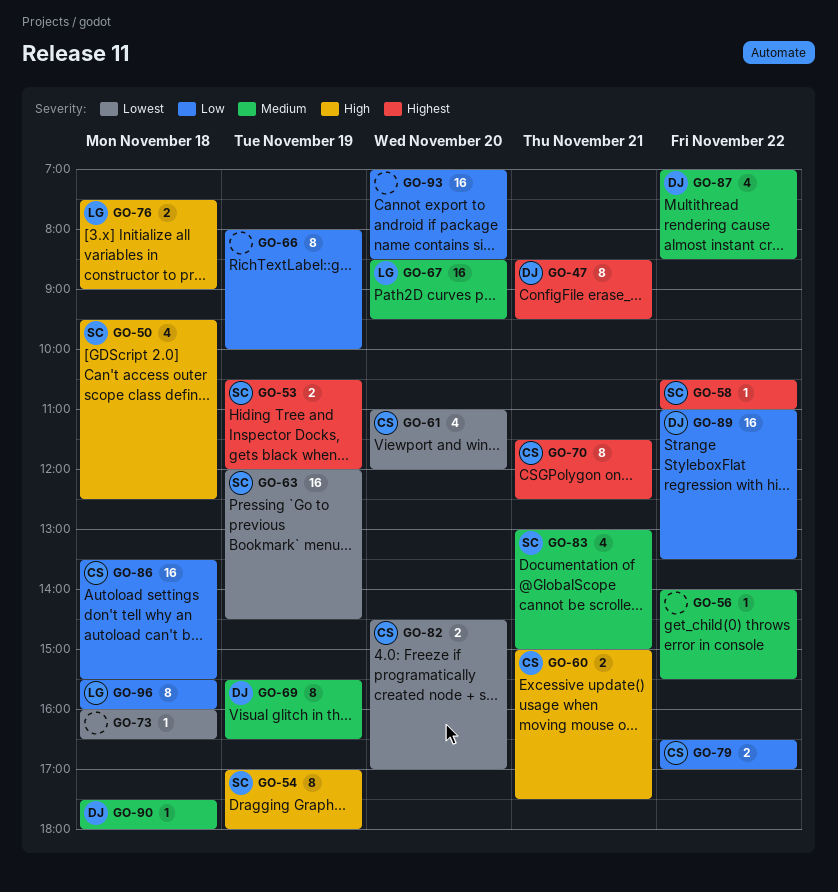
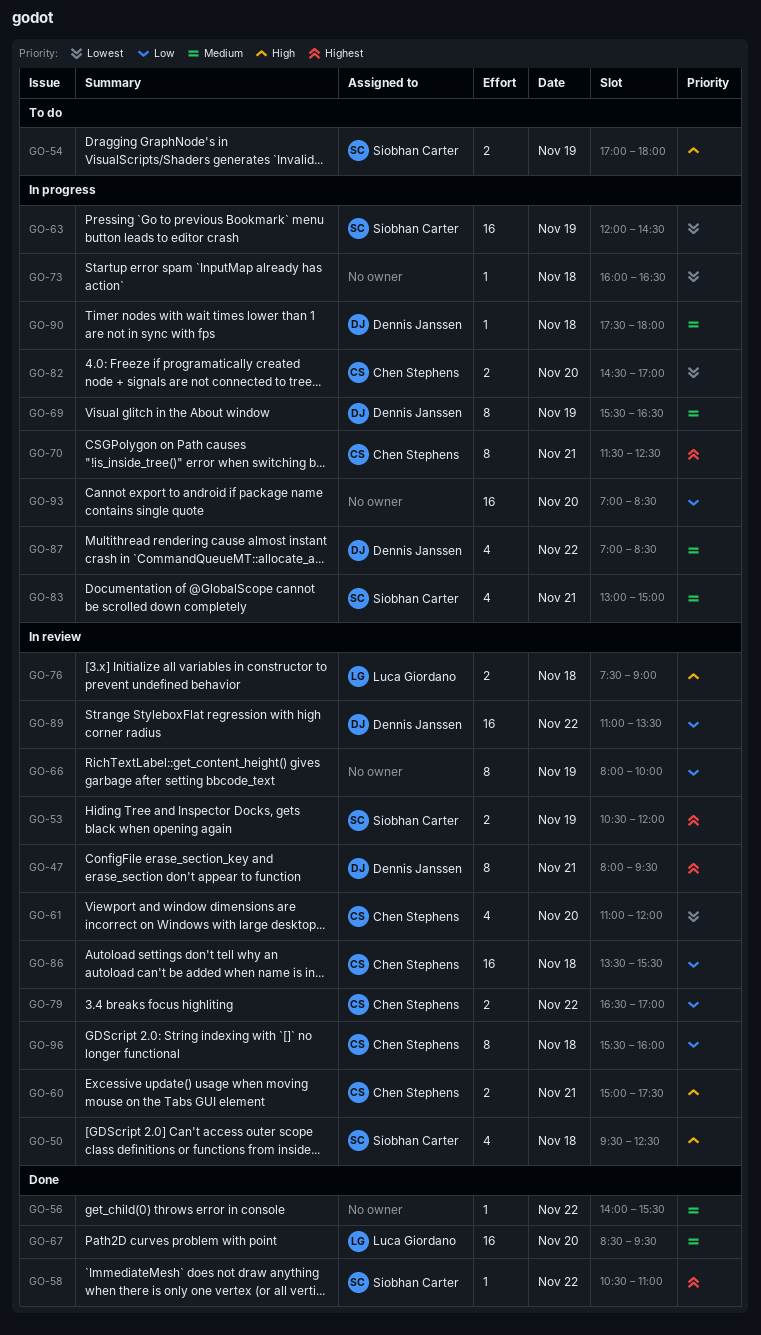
GO-47, begins: 08:30 -> 08:00
GO-54, estimate: 8 -> 2
GO-96, owner: Luca Giordano -> Chen Stephens

